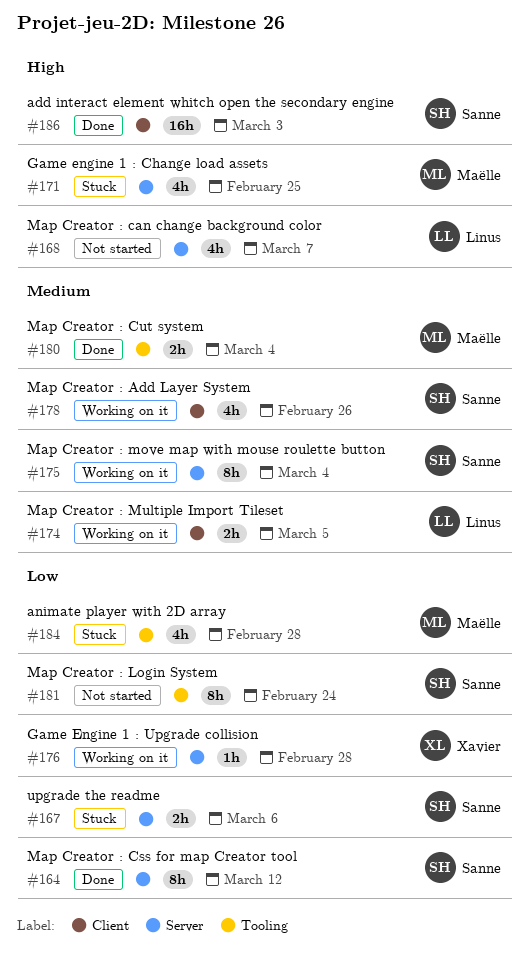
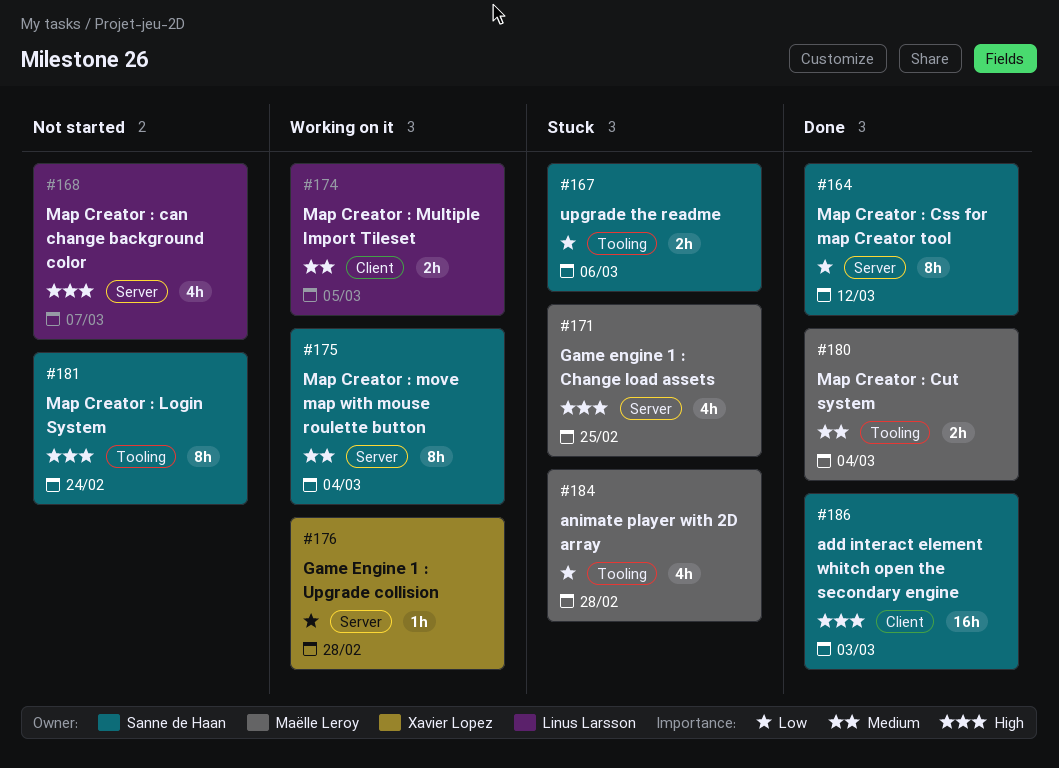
#167, label: Server -> Tooling
#178: present -> none
#181, priority: Low -> High

